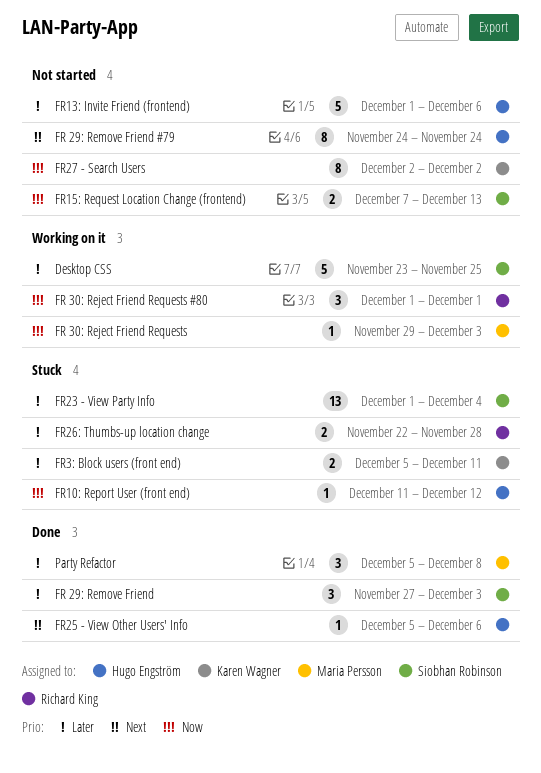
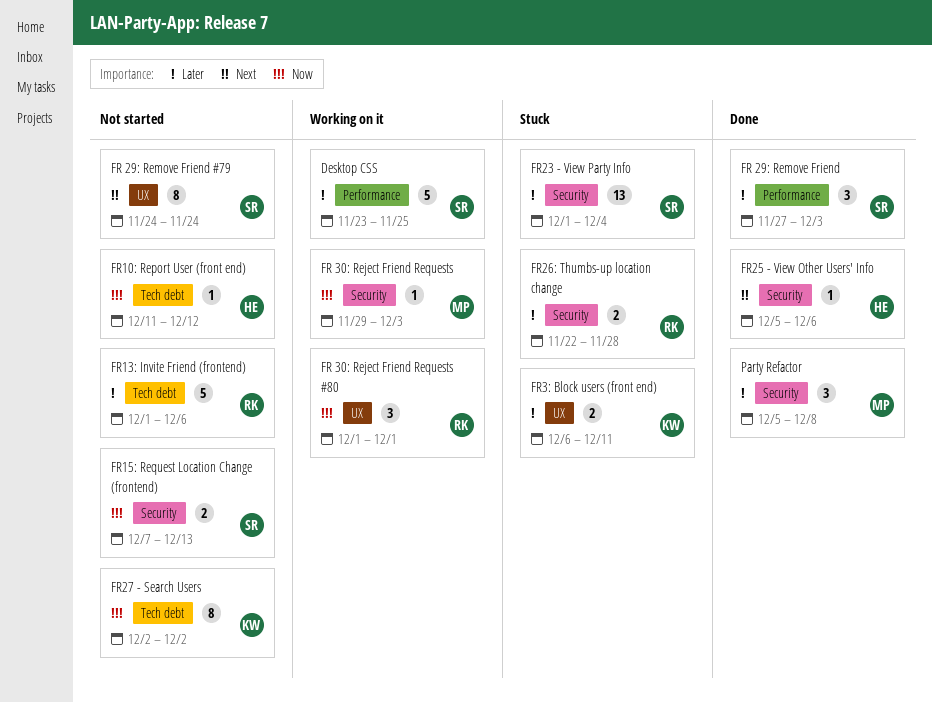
FR 29: Remove Friend #79, owner: Hugo Engström -> Siobhan Robinson
FR10: Report User (front end), status: Stuck -> Not started
FR13: Invite Friend (frontend), owner: Hugo Engström -> Richard King
FR3: Block users (front end), start: Dec 5 -> Dec 6

